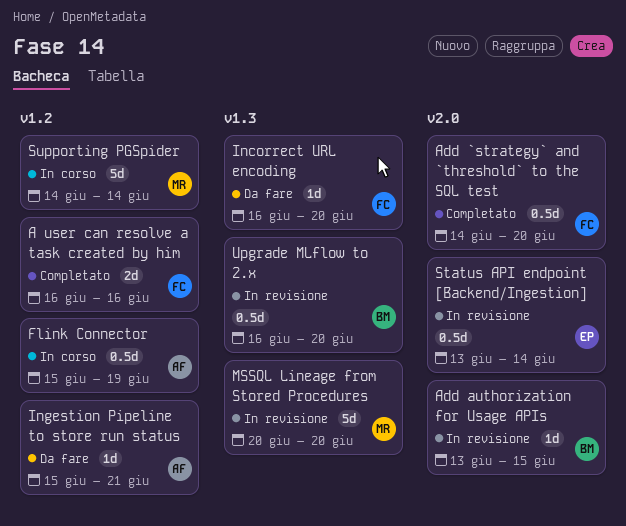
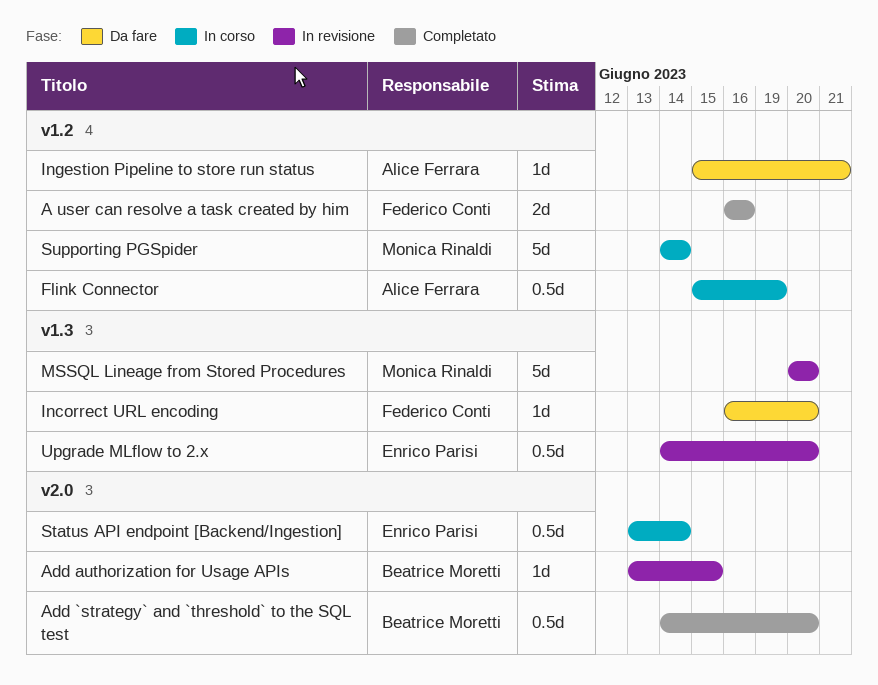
Add `strategy` and `threshold` to the SQL test, owner: Federico Conti -> Beatrice Moretti
Status API endpoint [Backend/Ingestion], status: In revisione -> In corso
Upgrade MLflow to 2.x, owner: Beatrice Moretti -> Enrico Parisi
Upgrade MLflow to 2.x, start: Jun 16 -> Jun 14

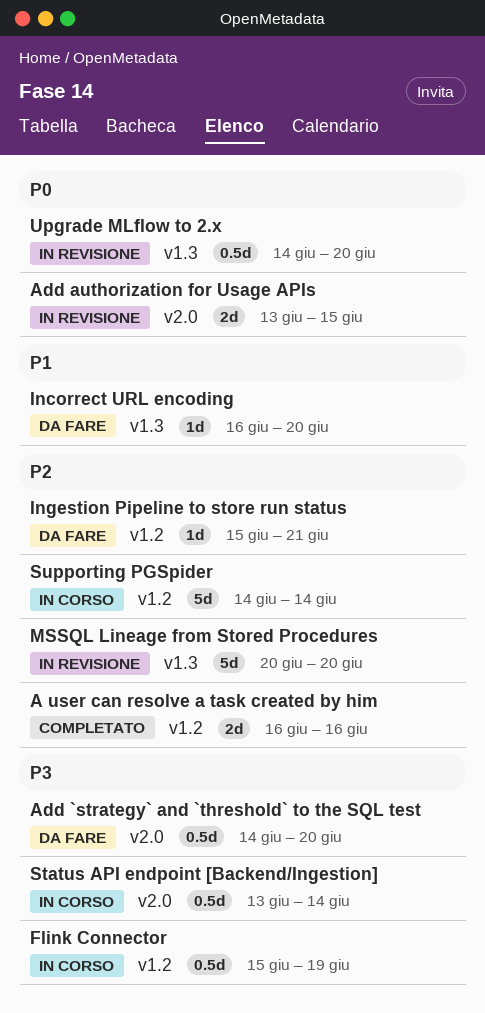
Add `strategy` and `threshold` to the SQL test, status: Completato -> Da fare
Add authorization for Usage APIs, estimate: 1d -> 2d

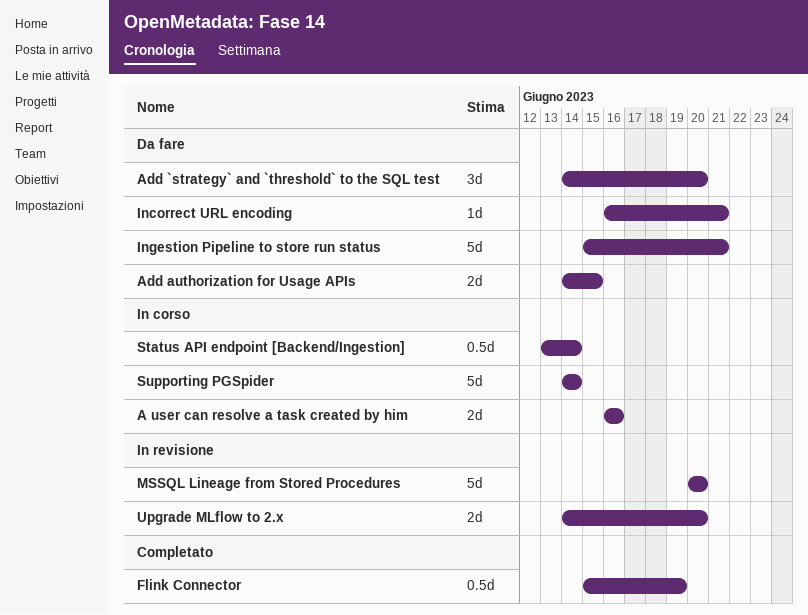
A user can resolve a task created by him, status: Completato -> In corso
Add `strategy` and `threshold` to the SQL test, estimate: 0.5d -> 3d
Add authorization for Usage APIs, status: In revisione -> Da fare
Add authorization for Usage APIs, start: Jun 13 -> Jun 14
Flink Connector, status: In corso -> Completato
Incorrect URL encoding, due: Jun 20 -> Jun 21
Ingestion Pipeline to store run status, estimate: 1d -> 5d
Upgrade MLflow to 2.x, estimate: 0.5d -> 2d

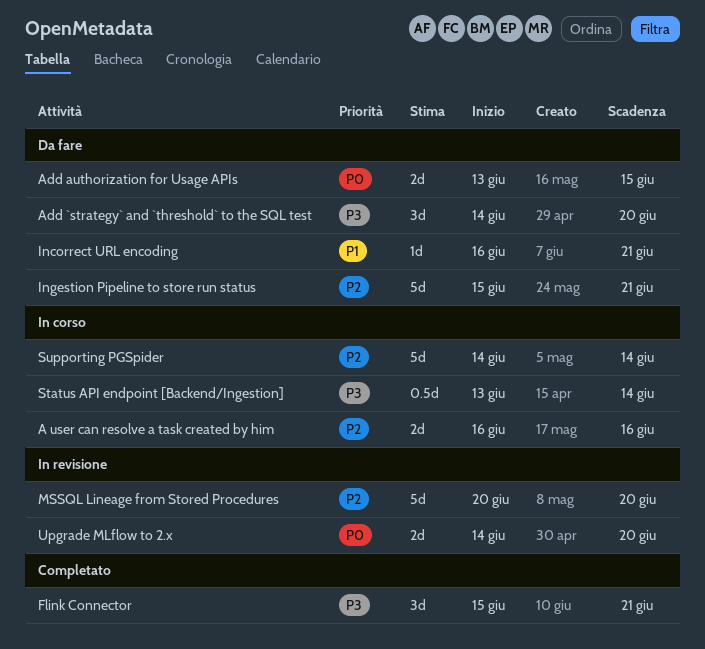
Add authorization for Usage APIs, start: Jun 14 -> Jun 13
Flink Connector, estimate: 0.5d -> 3d
Flink Connector, due: Jun 19 -> Jun 21

